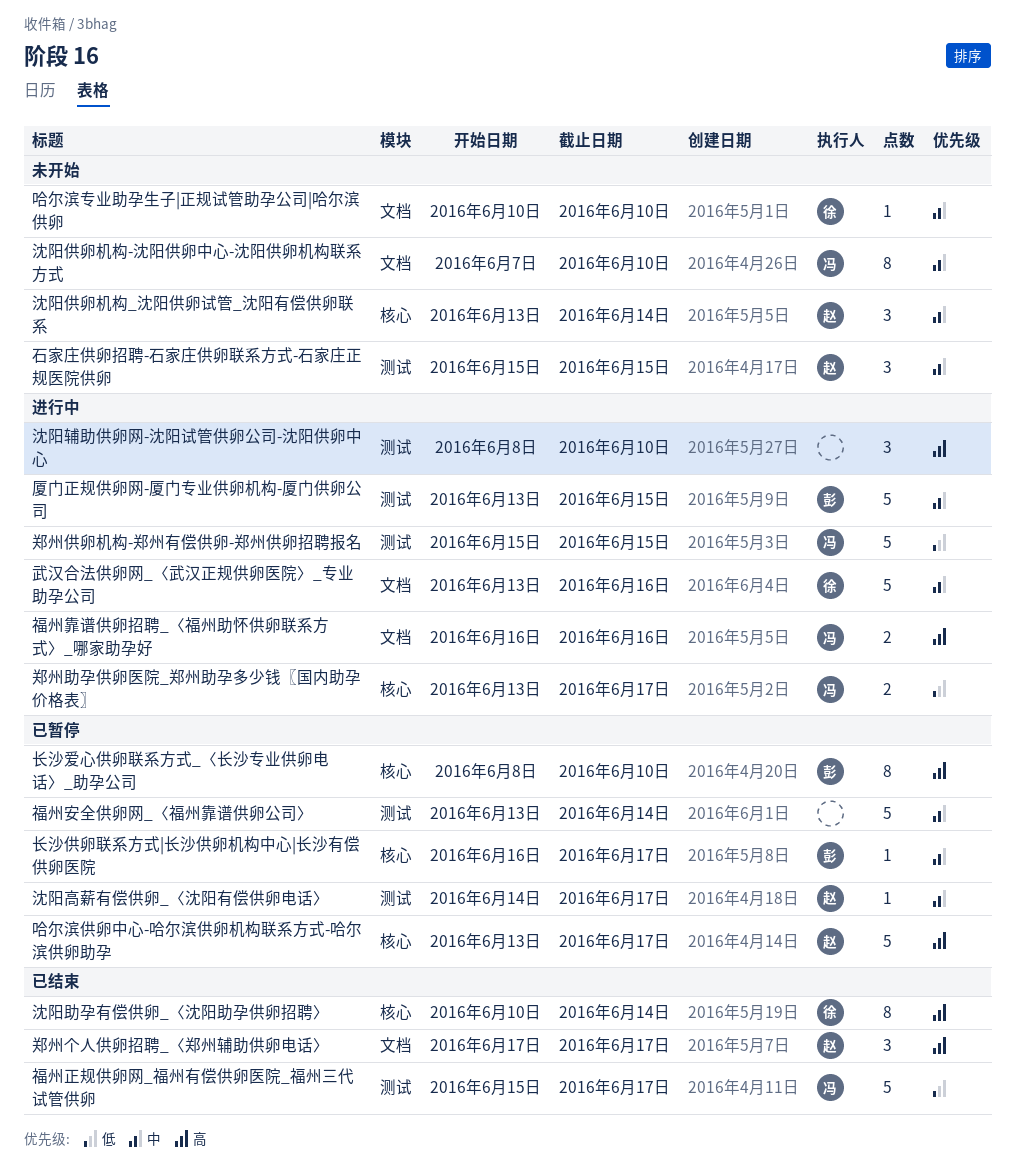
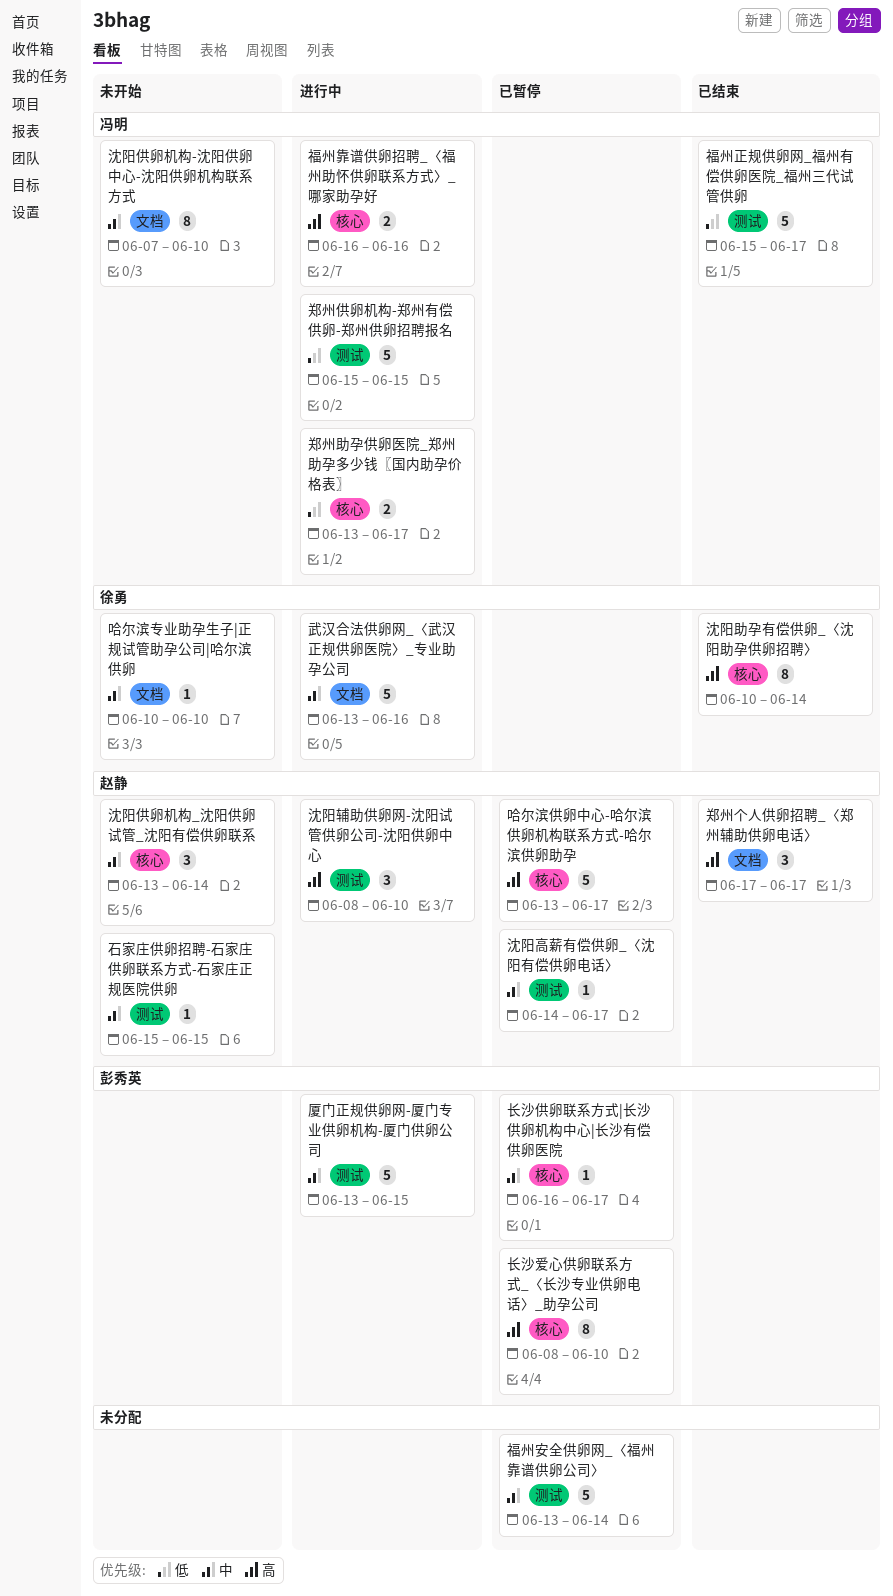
沈阳辅助供卵网-沈阳试管供卵公司-沈阳供卵中心, owner: none -> 赵静
石家庄供卵招聘-石家庄供卵联系方式-石家庄正规医院供卵, estimate: 3 -> 1
福州靠谱供卵招聘_〈福州助怀供卵联系方式〉_哪家助孕好, label: 文档 -> 核心

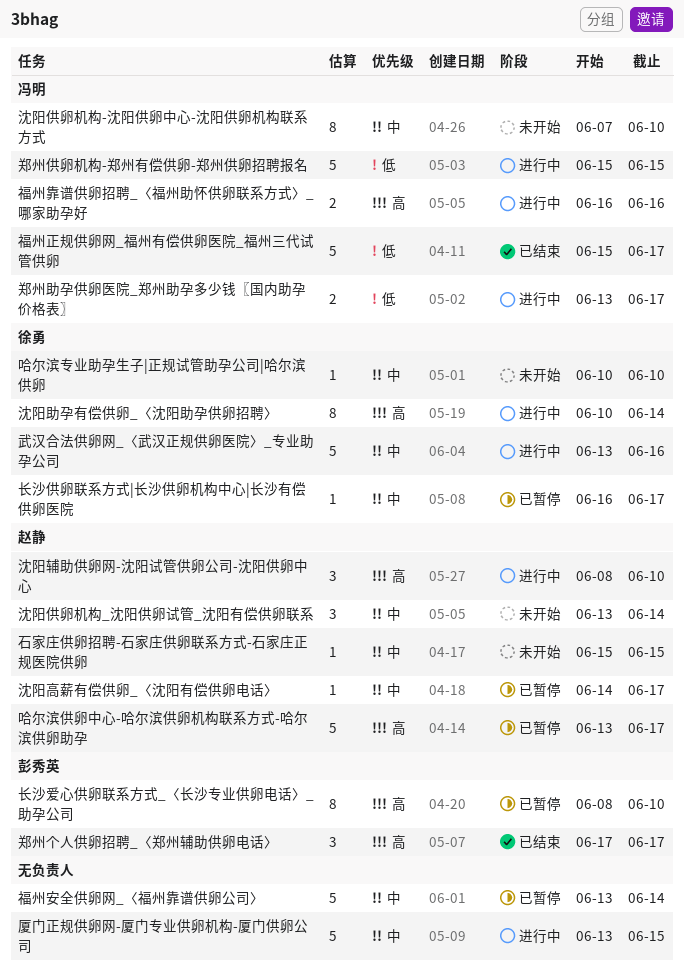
厦门正规供卵网-厦门专业供卵机构-厦门供卵公司, owner: 彭秀英 -> none
沈阳助孕有偿供卵_〈沈阳助孕供卵招聘〉, status: 已结束 -> 进行中
郑州个人供卵招聘_〈郑州辅助供卵电话〉, owner: 赵静 -> 彭秀英
长沙供卵联系方式|长沙供卵机构中心|长沙有偿供卵医院, owner: 彭秀英 -> 徐勇

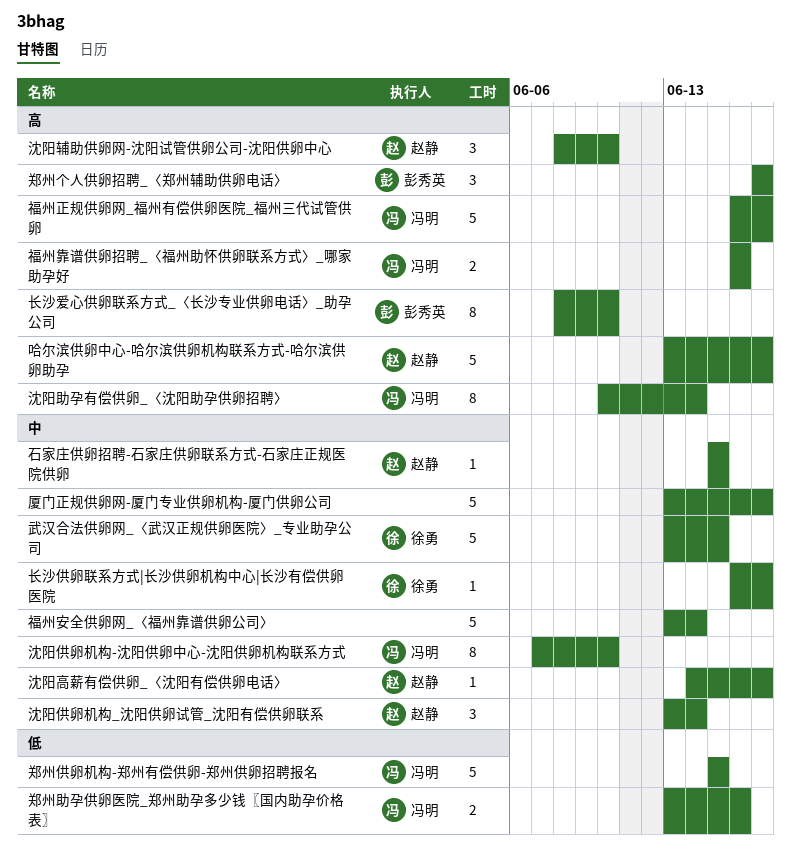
厦门正规供卵网-厦门专业供卵机构-厦门供卵公司, due: Jun 15 -> Jun 17
哈尔滨专业助孕生子|正规试管助孕公司|哈尔滨供卵: present -> none
武汉合法供卵网_〈武汉正规供卵医院〉_专业助孕公司, due: Jun 16 -> Jun 15
沈阳助孕有偿供卵_〈沈阳助孕供卵招聘〉, owner: 徐勇 -> 冯明
福州正规供卵网_福州有偿供卵医院_福州三代试管供卵, priority: 低 -> 高
福州正规供卵网_福州有偿供卵医院_福州三代试管供卵, start: Jun 15 -> Jun 16
郑州助孕供卵医院_郑州助孕多少钱〖国内助孕价格表〗, due: Jun 17 -> Jun 16

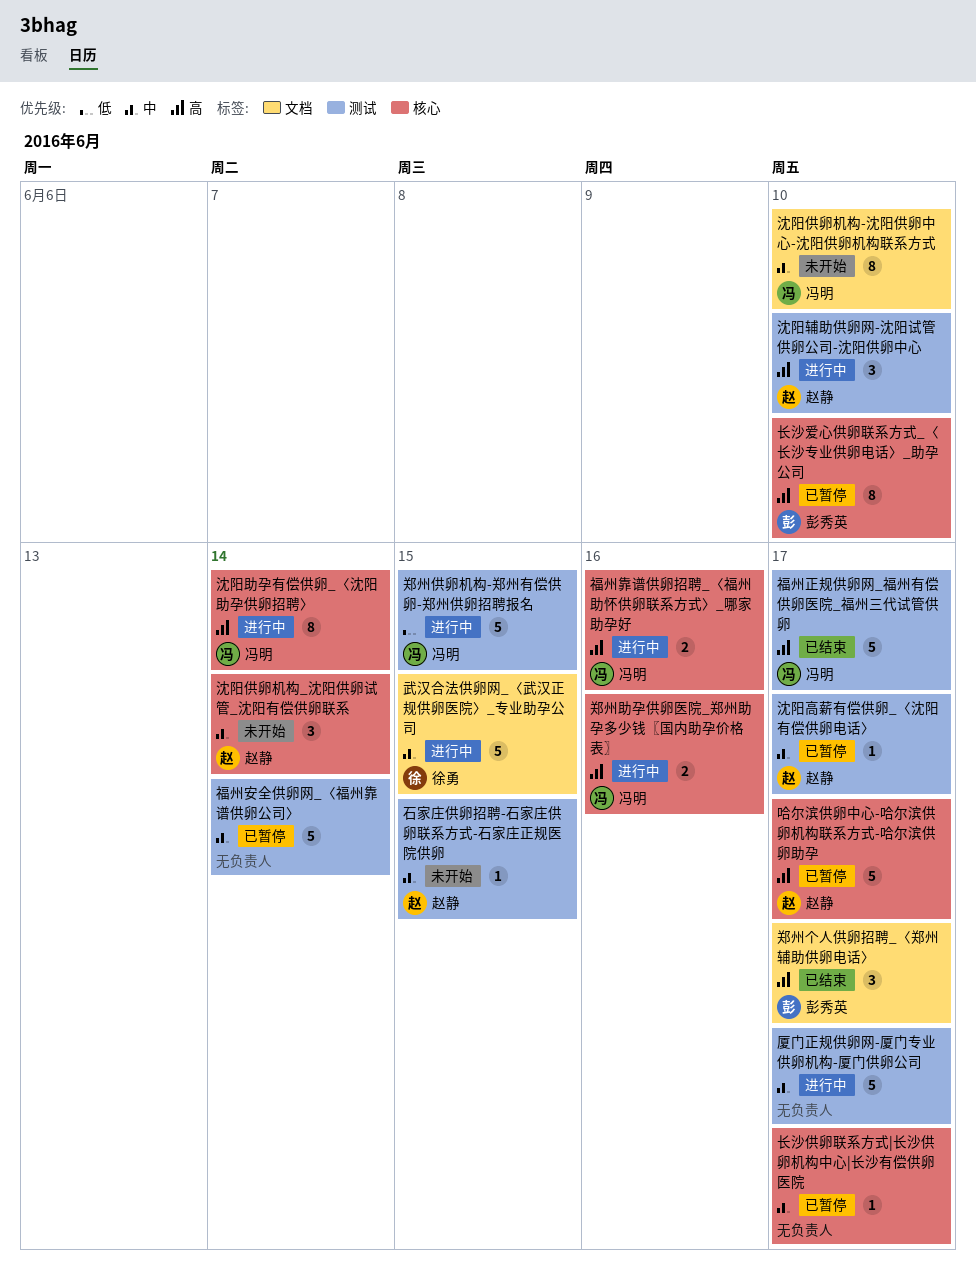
郑州助孕供卵医院_郑州助孕多少钱〖国内助孕价格表〗, priority: 低 -> 高
长沙供卵联系方式|长沙供卵机构中心|长沙有偿供卵医院, owner: 徐勇 -> none

